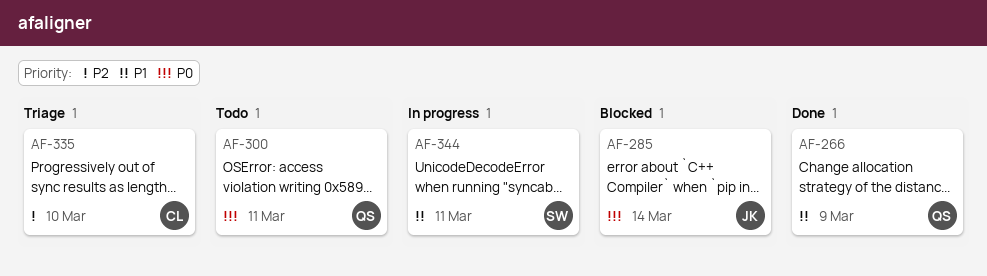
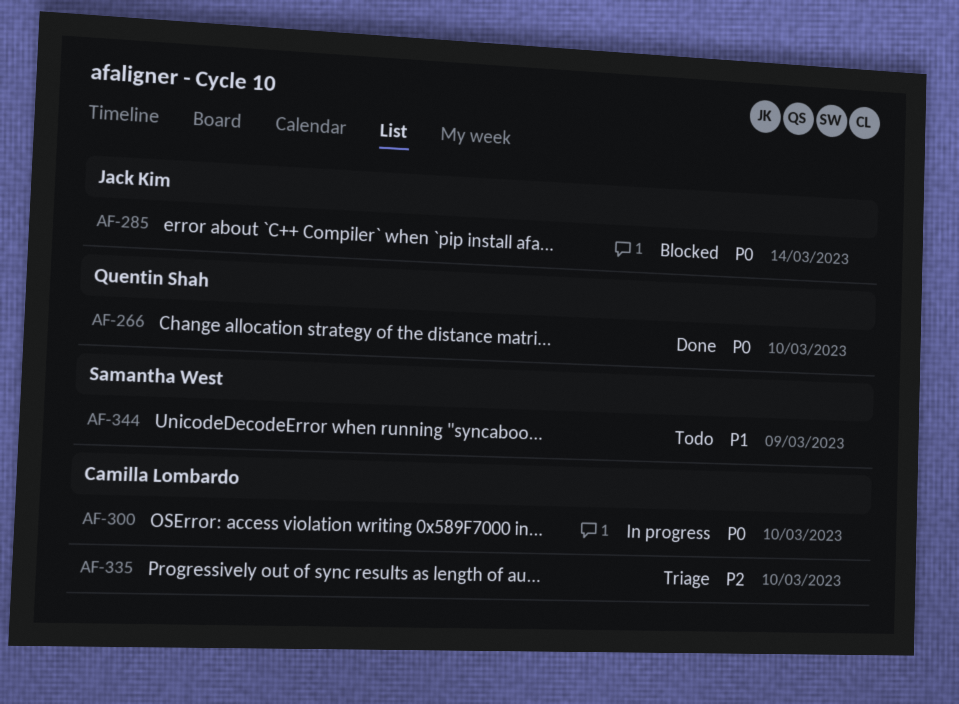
AF-266, priority: P1 -> P0
AF-266, due: Mar 9 -> Mar 10
AF-300, status: Todo -> In progress
AF-300, owner: Quentin Shah -> Camilla Lombardo
AF-300, due: Mar 11 -> Mar 10
AF-344, status: In progress -> Todo
AF-344, due: Mar 11 -> Mar 9

